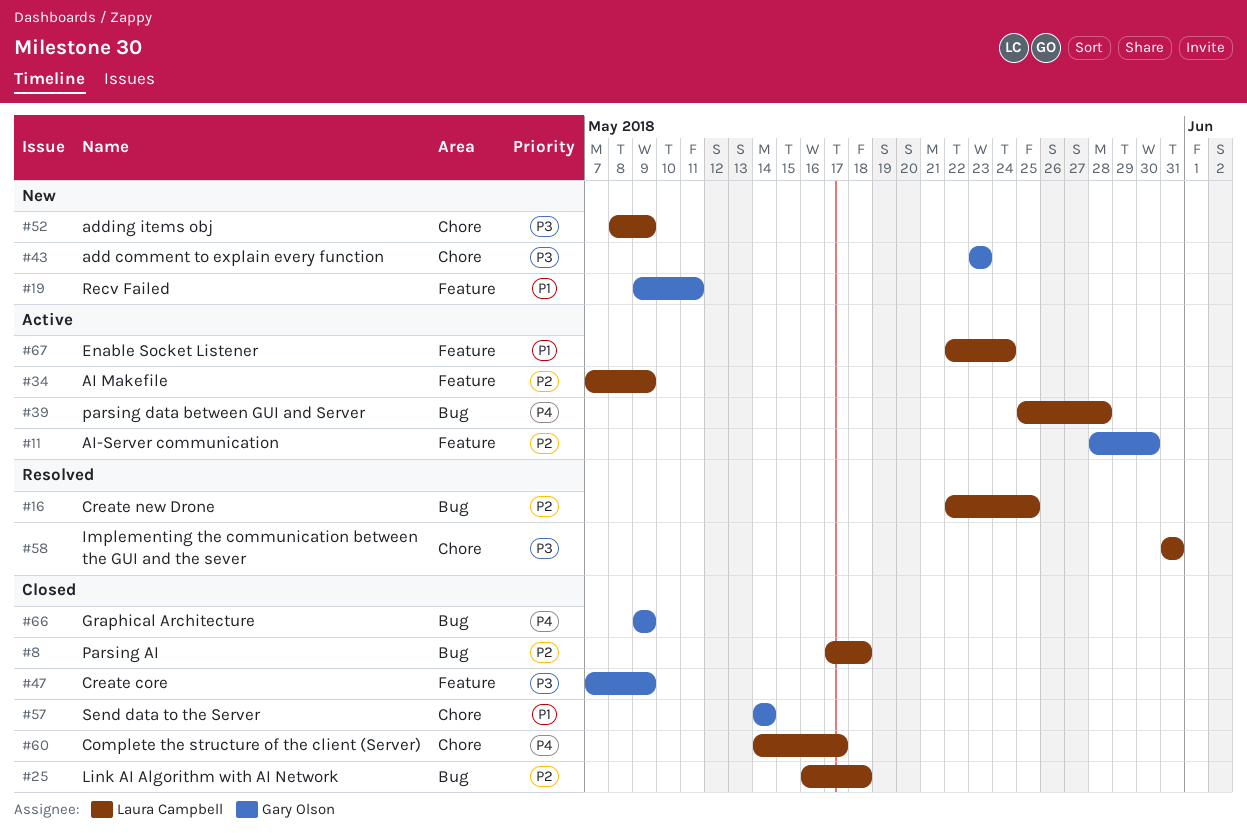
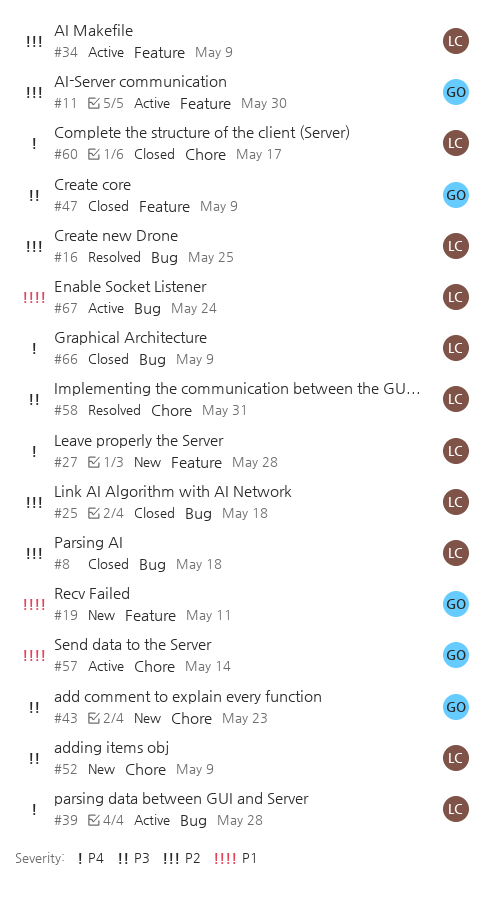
#27: none -> present
#57, status: Closed -> Active
#66, owner: Gary Olson -> Laura Campbell
#67, label: Feature -> Bug

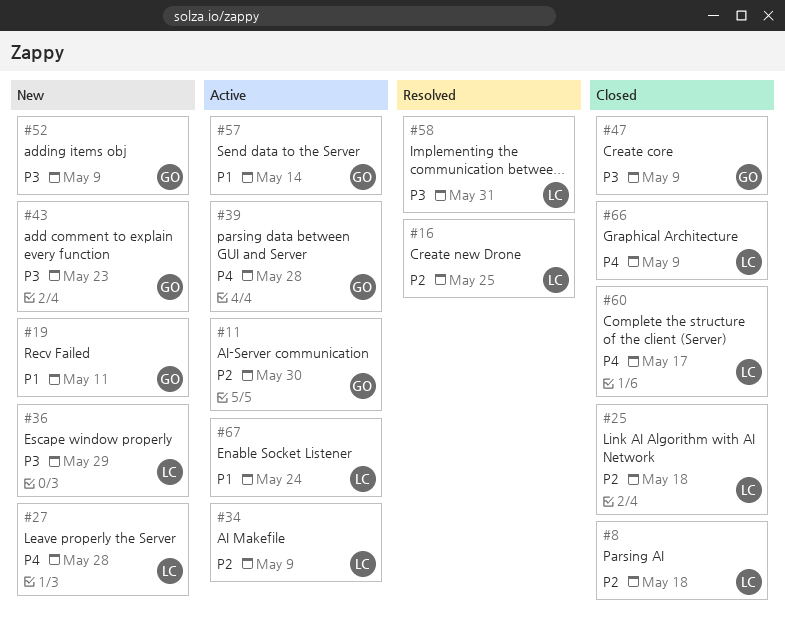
#36: none -> present
#39, owner: LC -> GO
#52, owner: LC -> GO

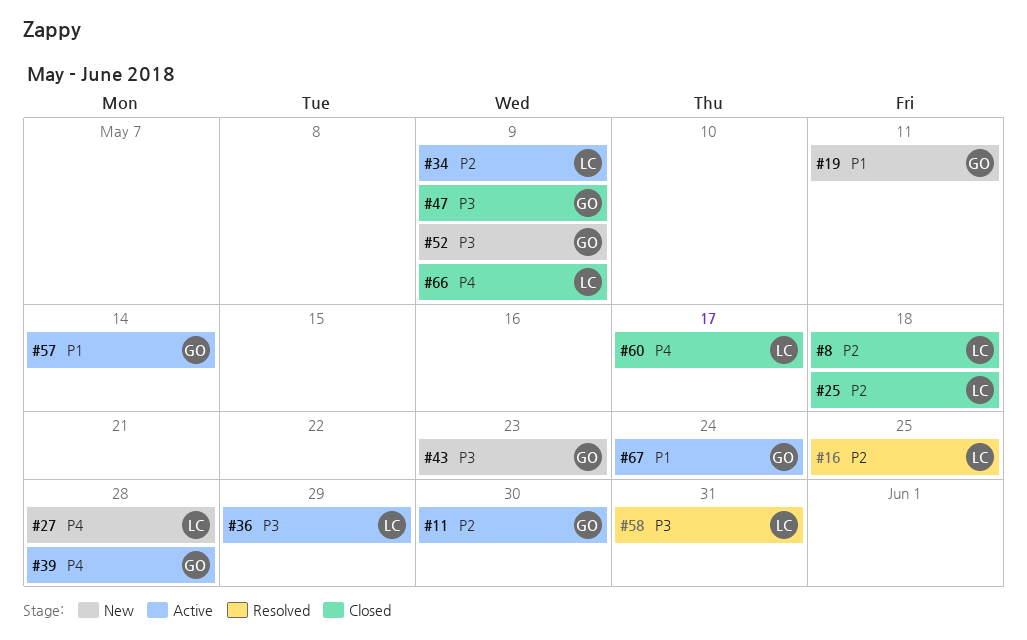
#36, status: New -> Active
#67, owner: LC -> GO

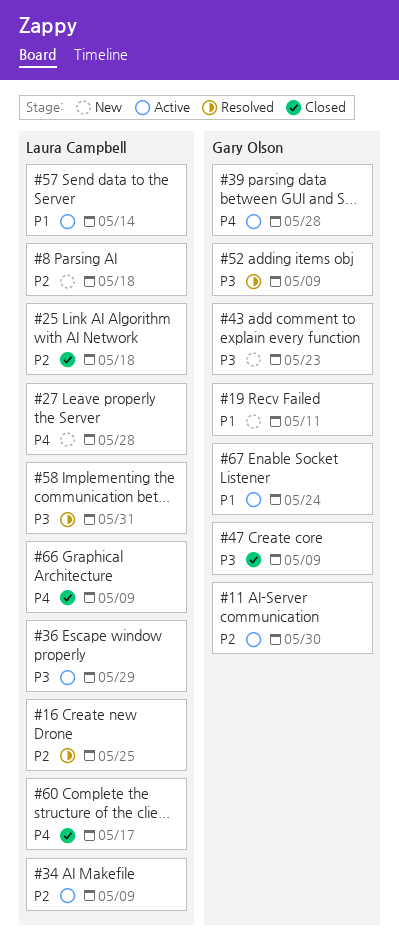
#8, status: Closed -> New
#52, status: New -> Resolved
#57, owner: Gary Olson -> Laura Campbell

